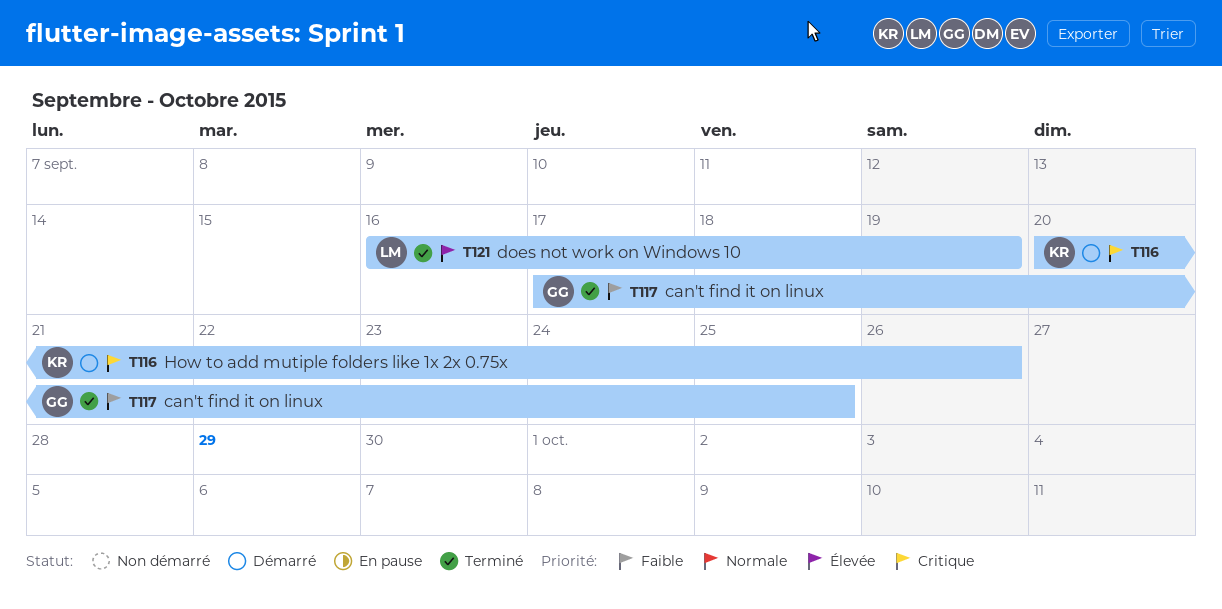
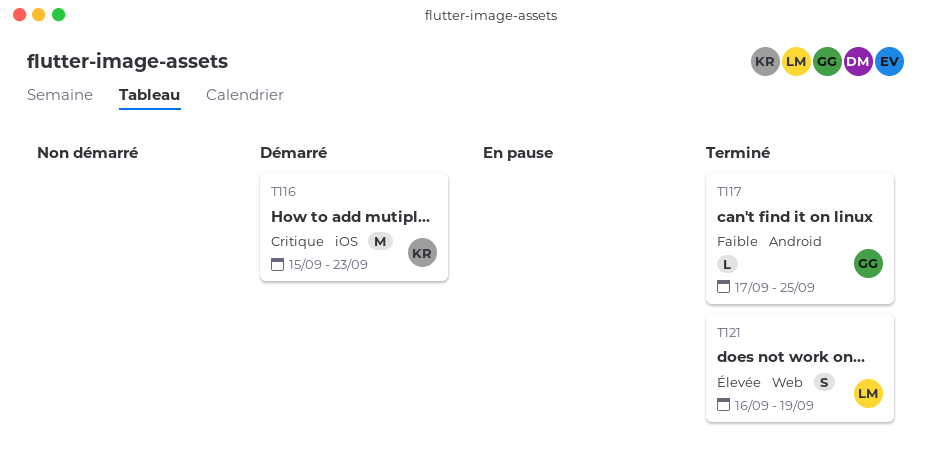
T116, start: Sep 20 -> Sep 15
T116, due: Sep 26 -> Sep 23

